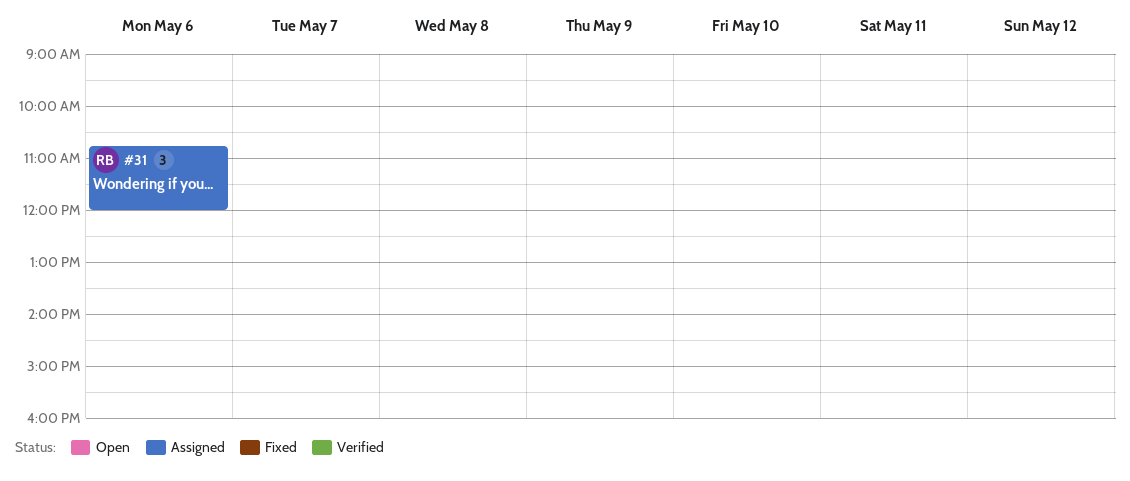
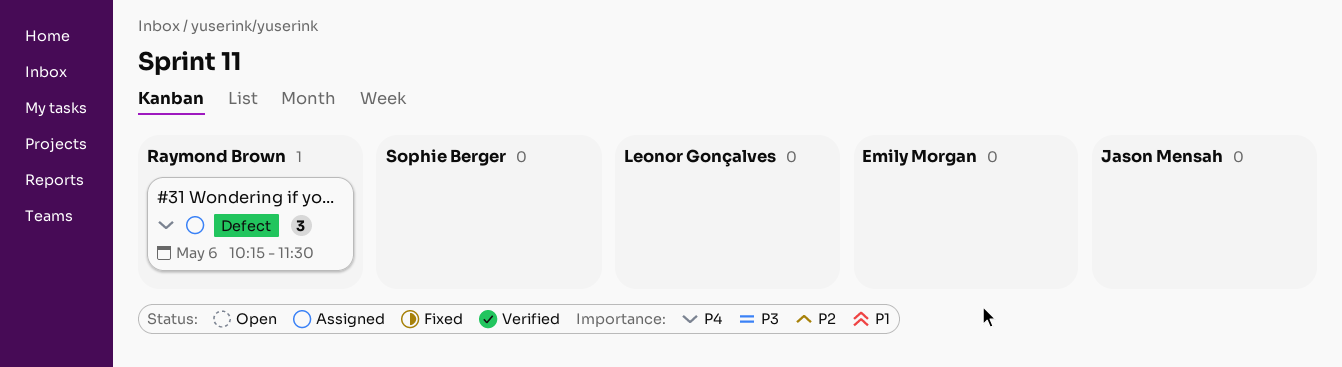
#31, begins: 10:45 -> 10:15
#31, ends: 12:00 -> 11:30

